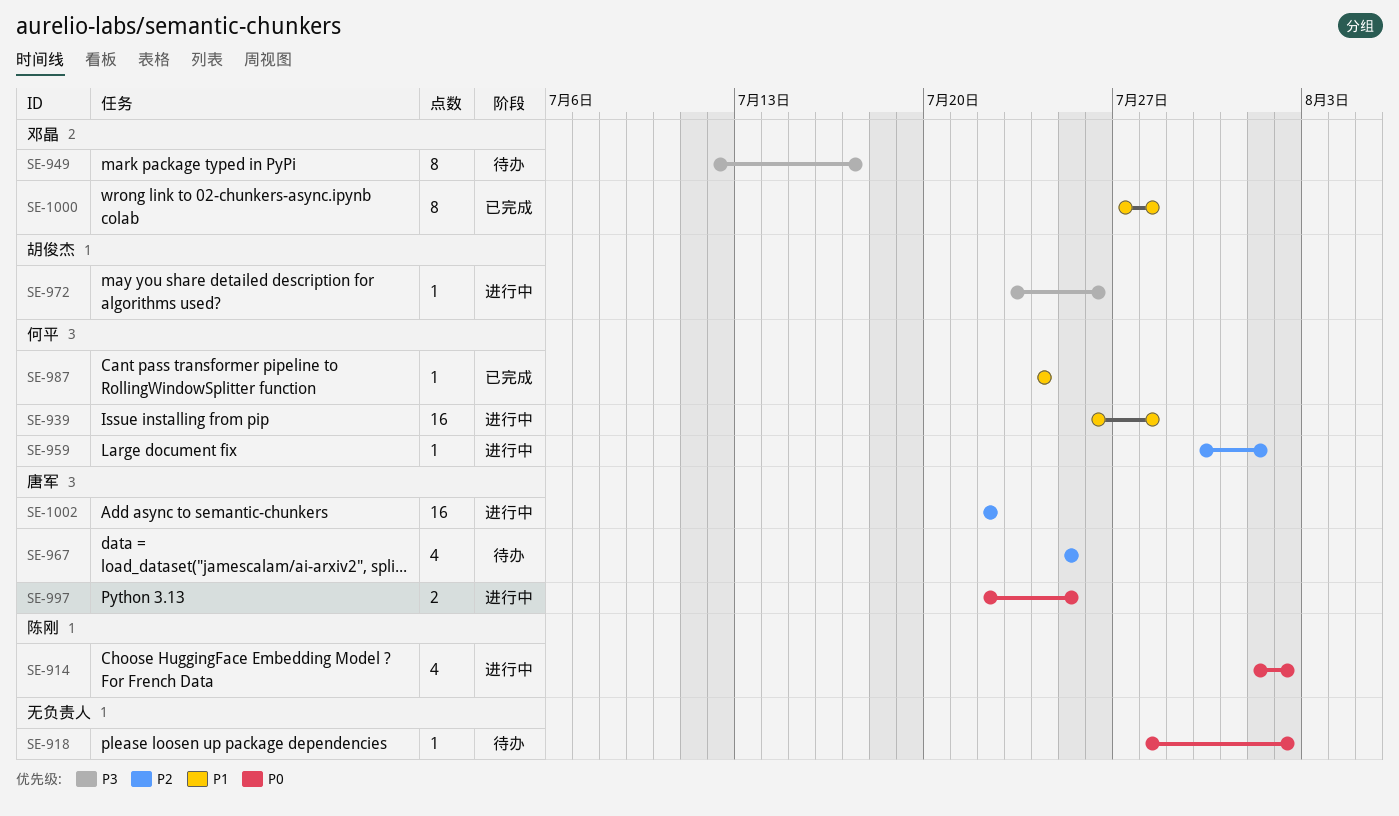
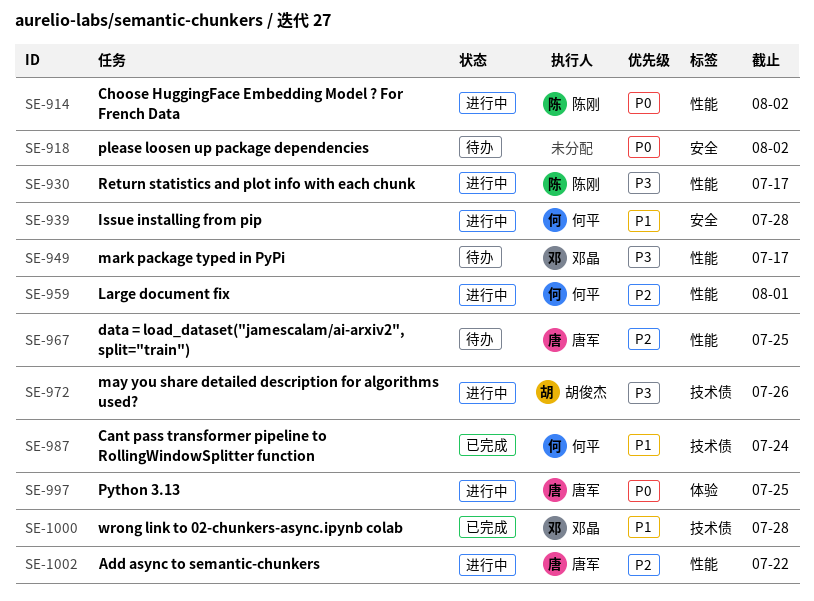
SE-930: none -> present

